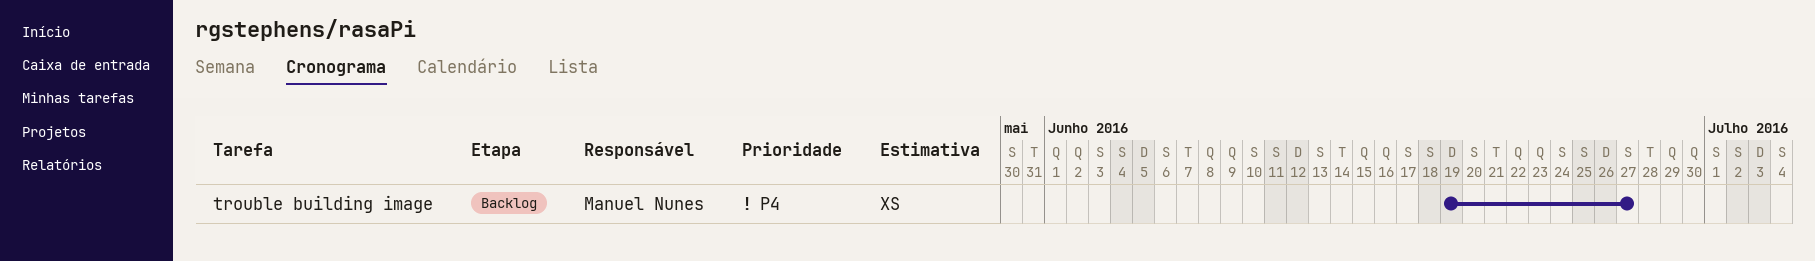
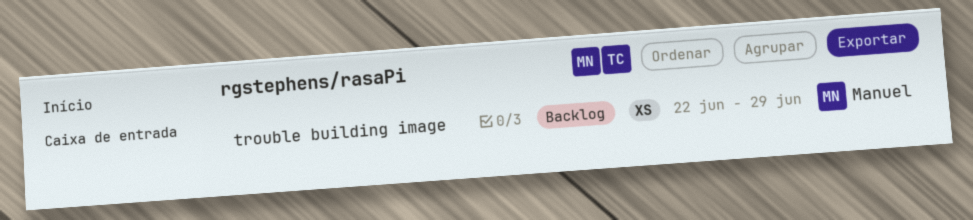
trouble building image, start: Jun 19 -> Jun 22
trouble building image, due: Jun 27 -> Jun 29

